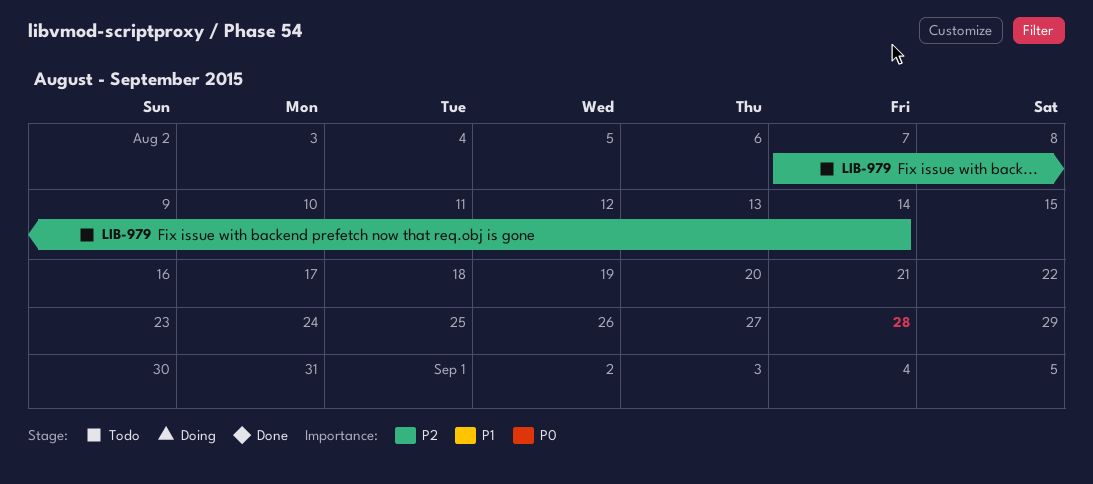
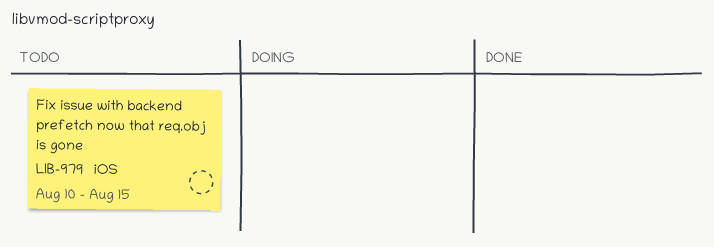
LIB-979, start: Aug 7 -> Aug 10
LIB-979, due: Aug 14 -> Aug 15

